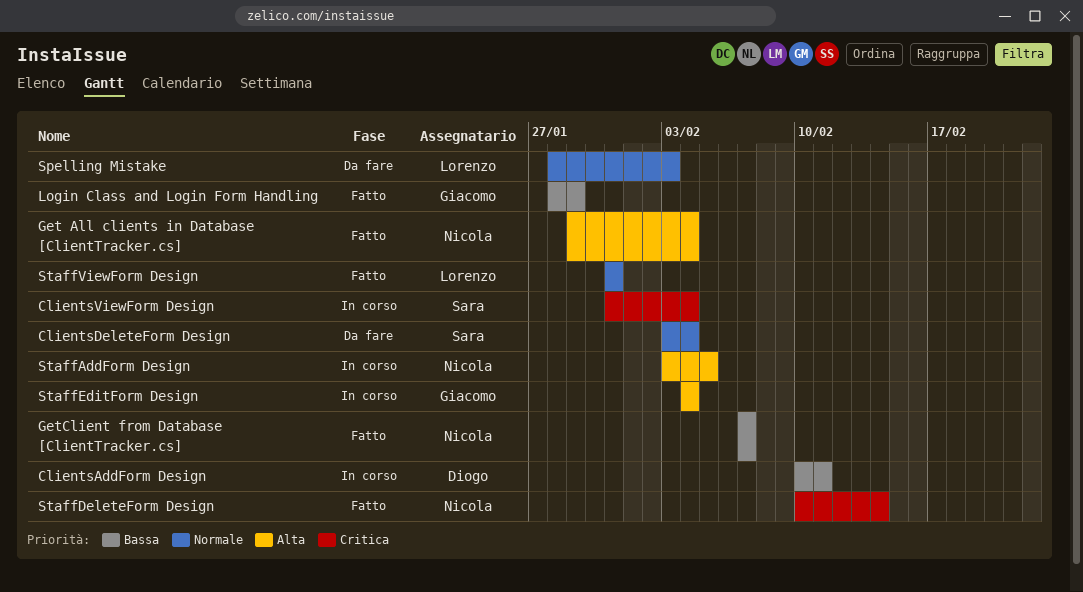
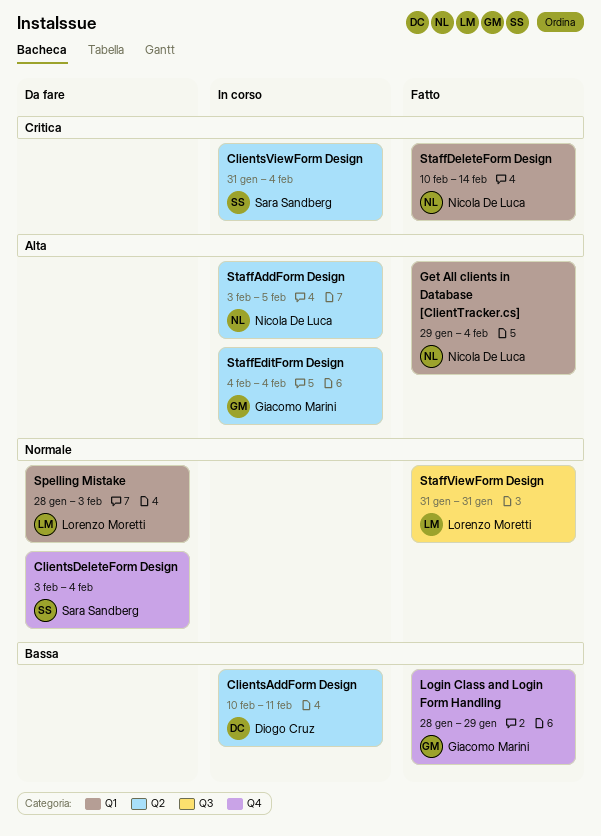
GetClient from Database [ClientTracker.cs]: present -> none

